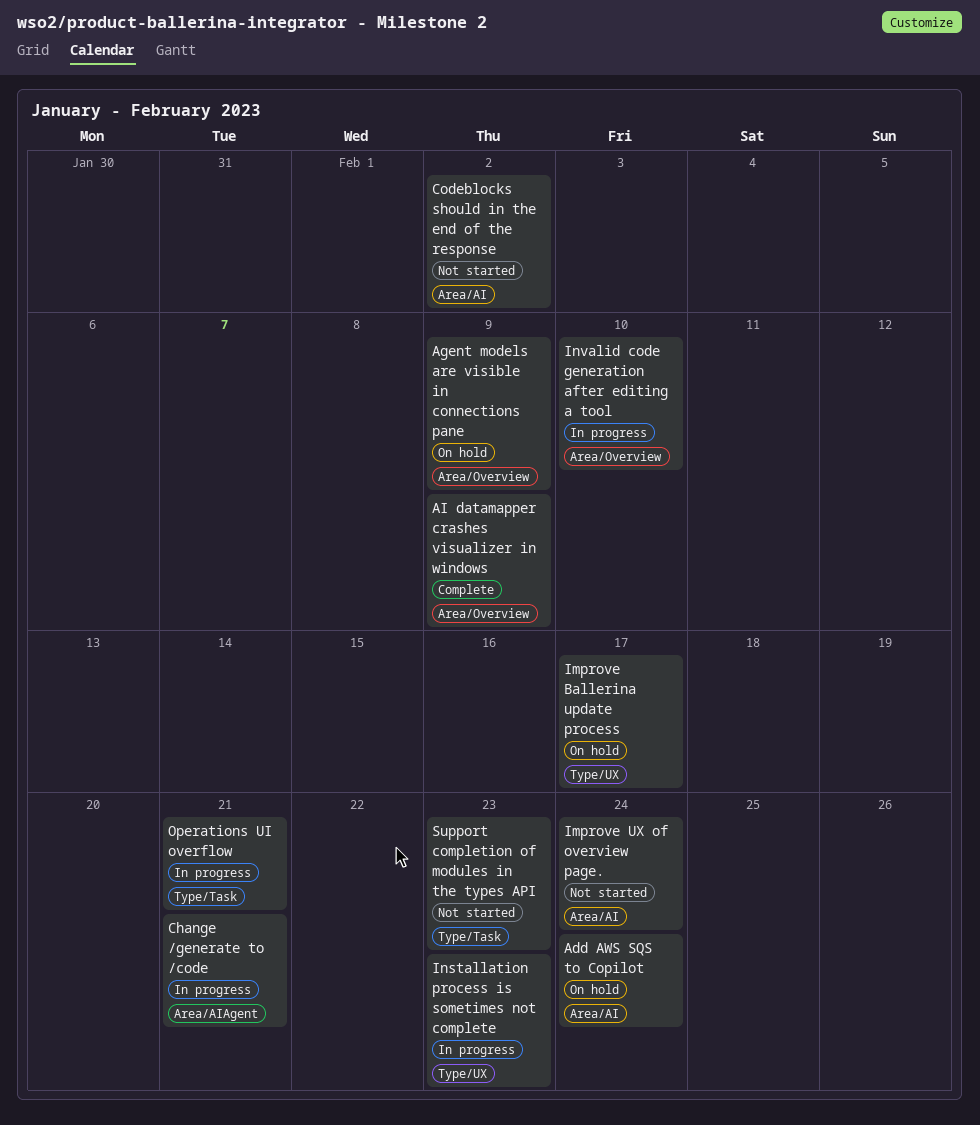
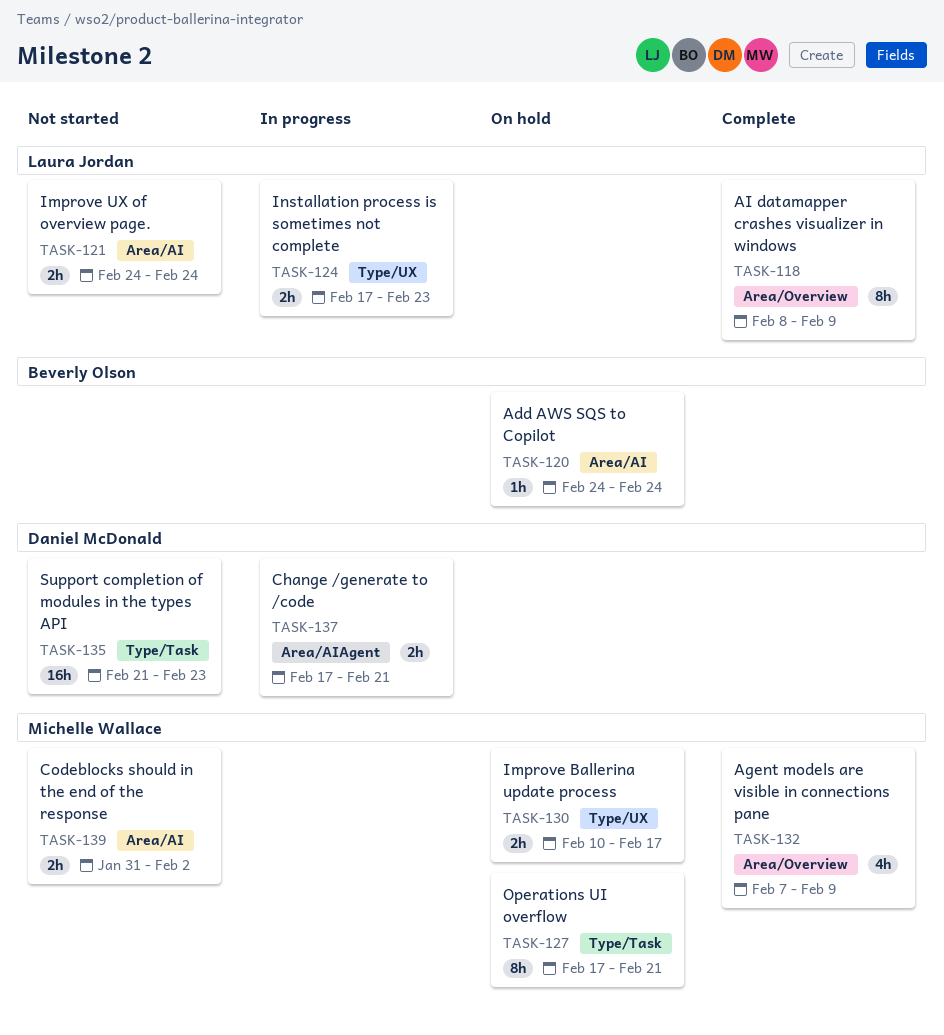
Agent models are visible in connections pane, status: On hold -> Complete
Invalid code generation after editing a tool: present -> none
Operations UI overflow, status: In progress -> On hold

